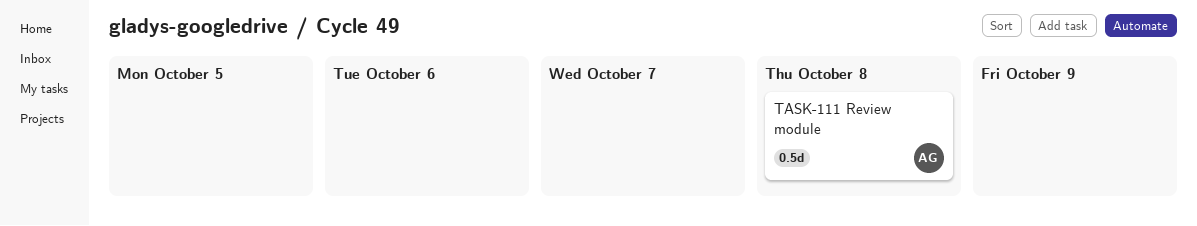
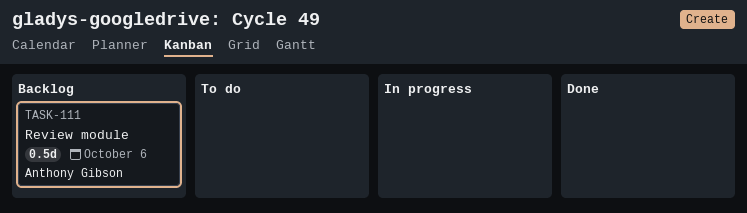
TASK-111, due: Oct 8 -> Oct 6

